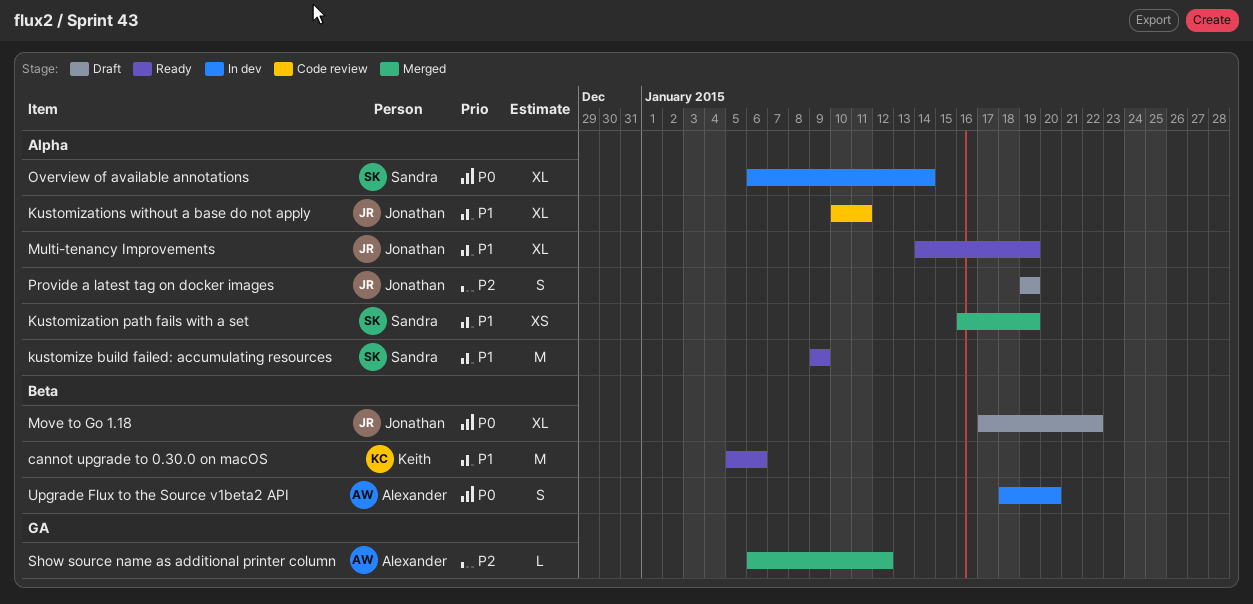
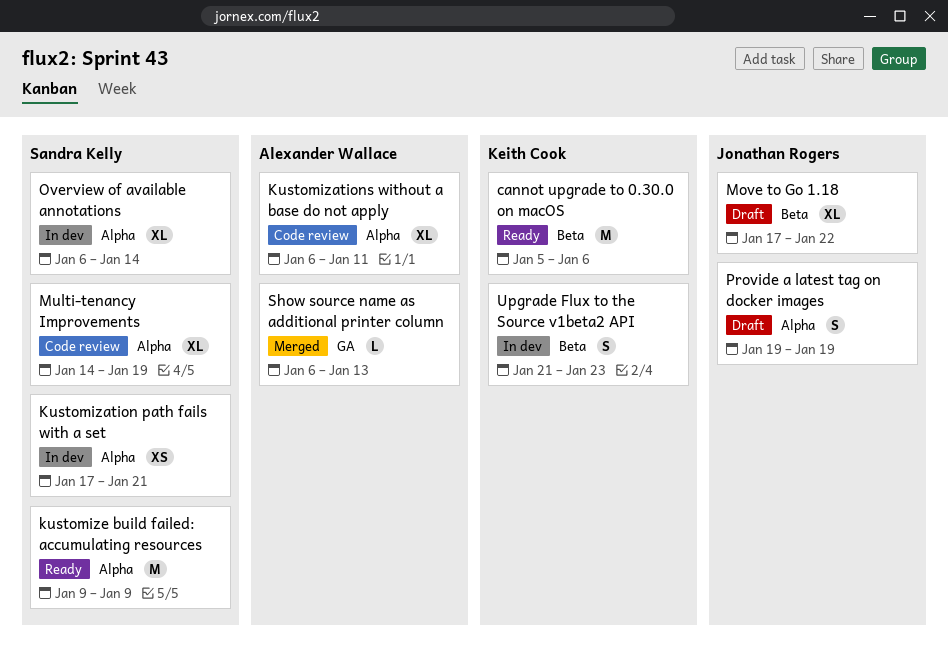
Kustomization path fails with a set, status: Merged -> In dev
Kustomization path fails with a set, start: Jan 16 -> Jan 17
Kustomization path fails with a set, due: Jan 19 -> Jan 21
Kustomizations without a base do not apply, owner: Jonathan Rogers -> Alexander Wallace
Kustomizations without a base do not apply, start: Jan 10 -> Jan 6
Multi-tenancy Improvements, status: Ready -> Code review
Multi-tenancy Improvements, owner: Jonathan Rogers -> Sandra Kelly
Show source name as additional printer column, due: Jan 12 -> Jan 13
Upgrade Flux to the Source v1beta2 API, owner: Alexander Wallace -> Keith Cook
Upgrade Flux to the Source v1beta2 API, start: Jan 18 -> Jan 21
Upgrade Flux to the Source v1beta2 API, due: Jan 20 -> Jan 23

